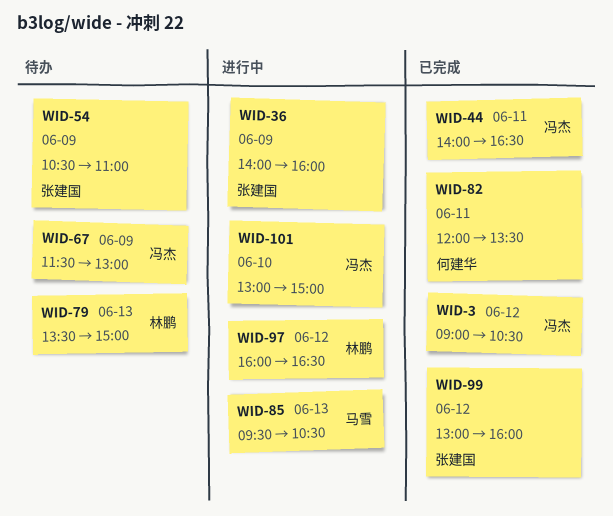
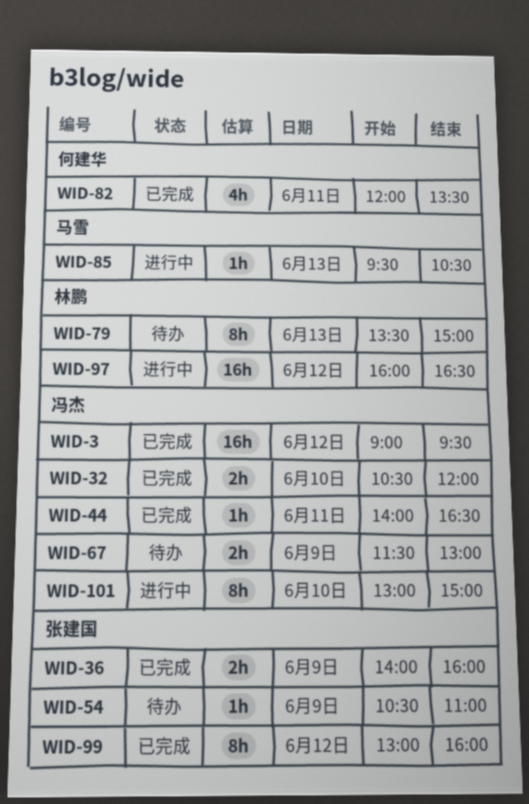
WID-3, ends: 10:30 -> 09:30
WID-32: none -> present
WID-36, status: 进行中 -> 已完成

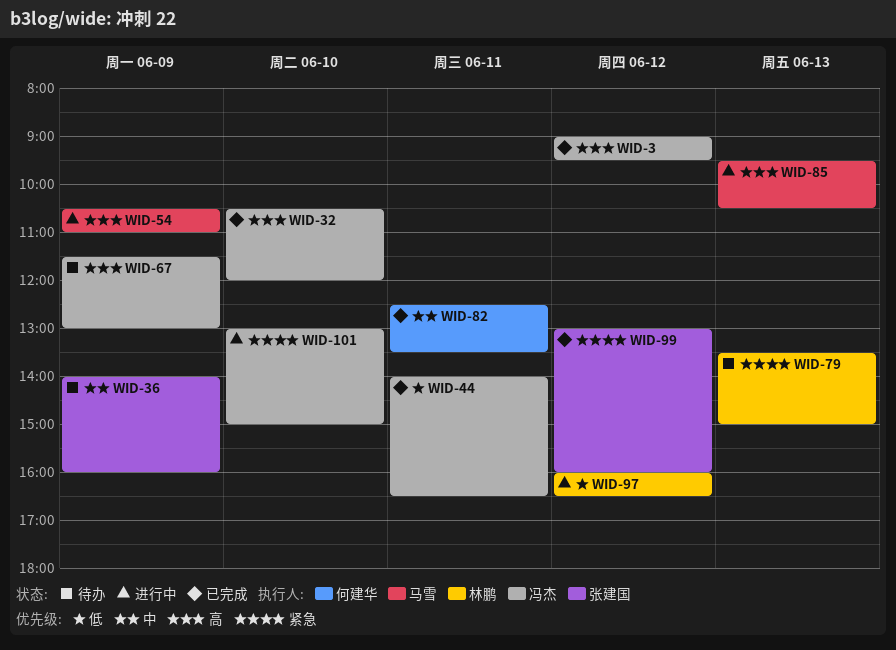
WID-36, status: 已完成 -> 待办
WID-54, status: 待办 -> 进行中
WID-54, owner: 张建国 -> 马雪
WID-82, begins: 12:00 -> 12:30

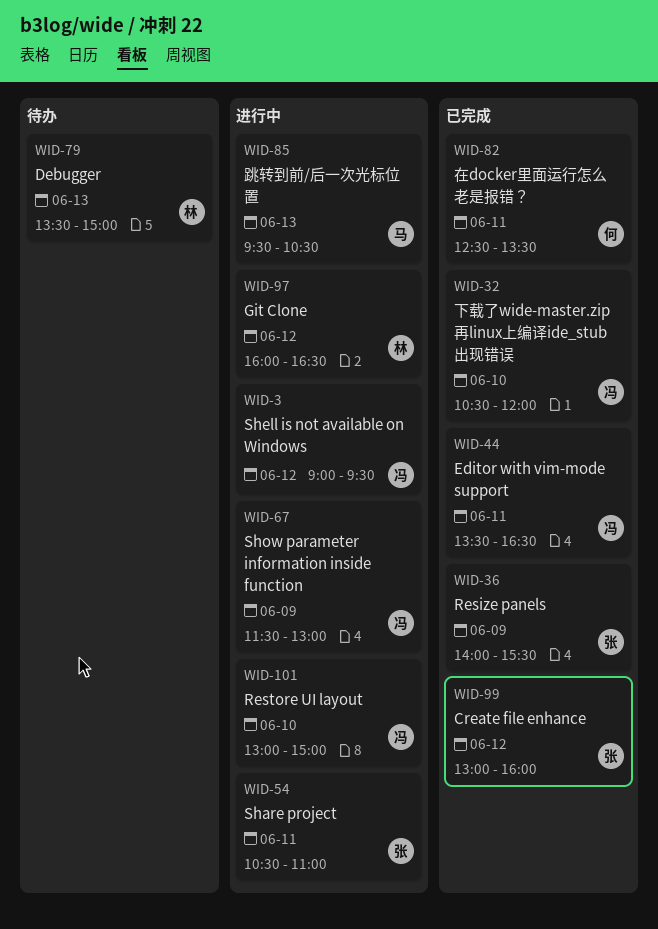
WID-3, status: 已完成 -> 进行中
WID-36, status: 待办 -> 已完成
WID-36, ends: 16:00 -> 15:30
WID-44, begins: 14:00 -> 13:30
WID-54, owner: 马雪 -> 张建国
WID-54, day: Jun 9 -> Jun 11
WID-67, status: 待办 -> 进行中

